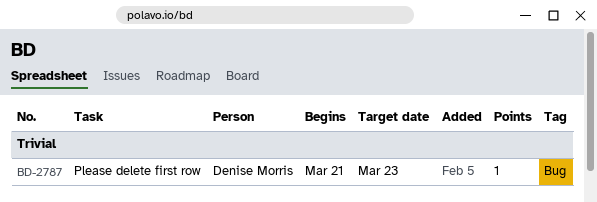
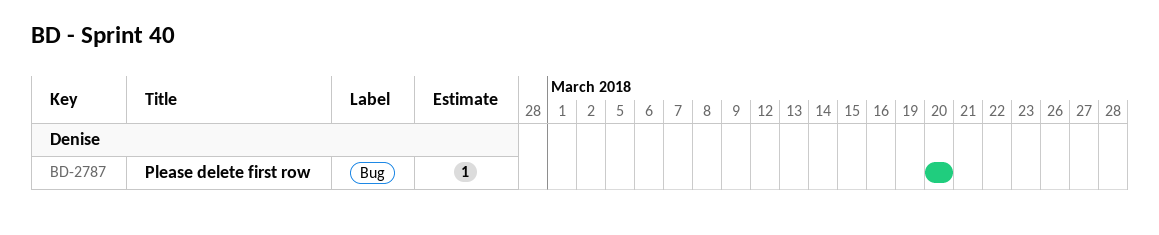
BD-2787, start: Mar 21 -> Mar 20
BD-2787, due: Mar 23 -> Mar 20

